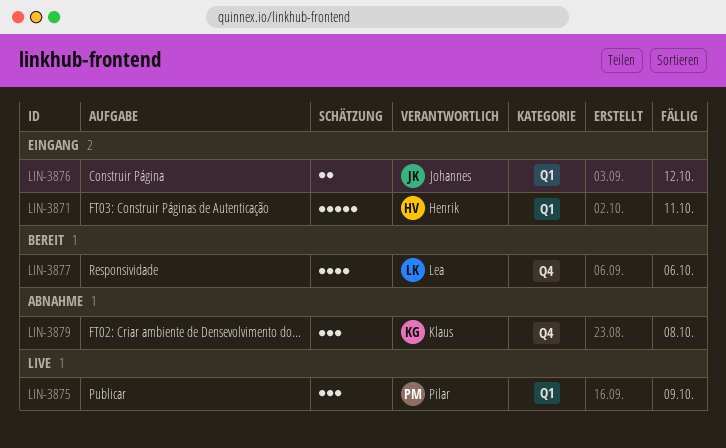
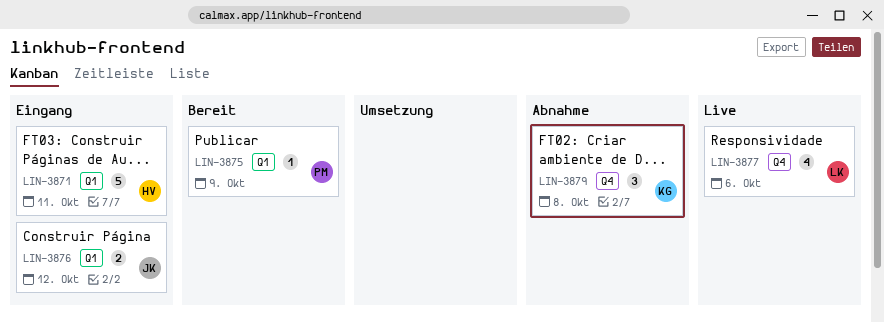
LIN-3875, status: Live -> Bereit
LIN-3875, estimate: 3 -> 1
LIN-3877, status: Bereit -> Live

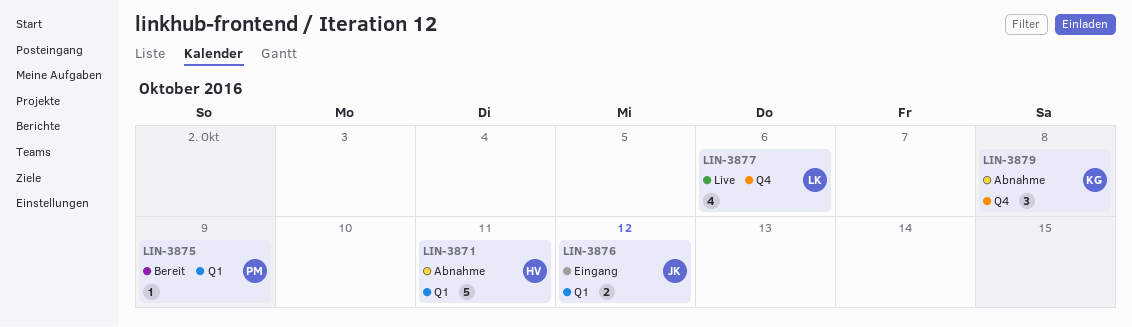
LIN-3871, status: Eingang -> Abnahme

